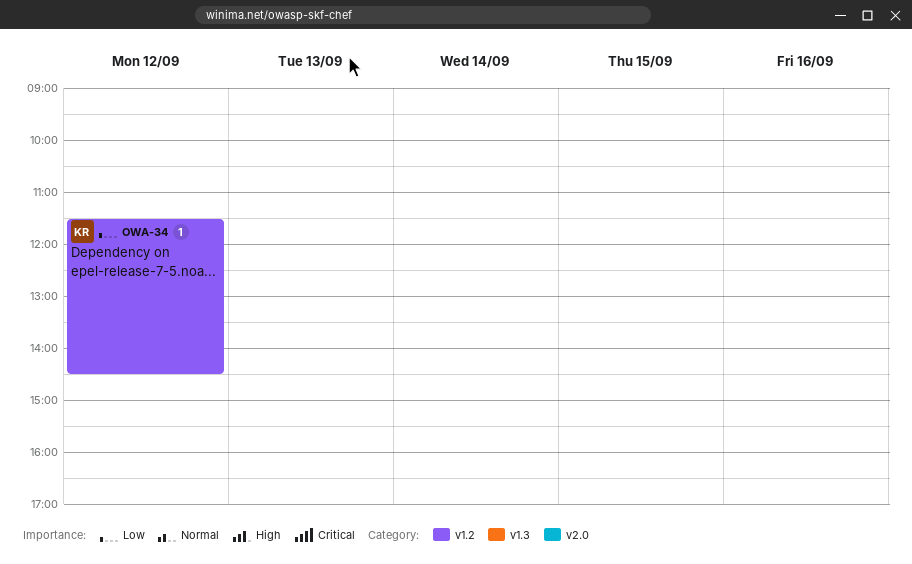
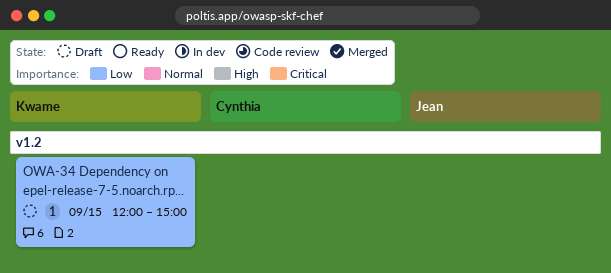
OWA-34, day: Sep 12 -> Sep 15
OWA-34, begins: 11:30 -> 12:00
OWA-34, ends: 14:30 -> 15:00

